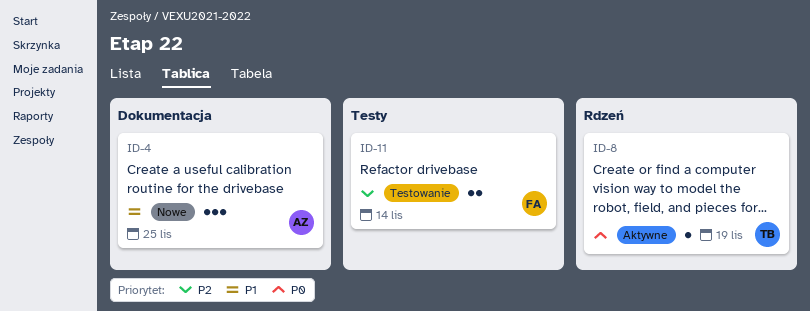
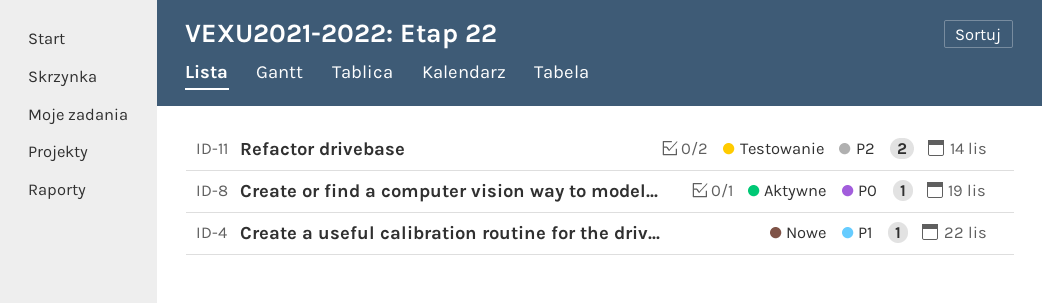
ID-4, estimate: 3 -> 1
ID-4, due: Nov 25 -> Nov 22

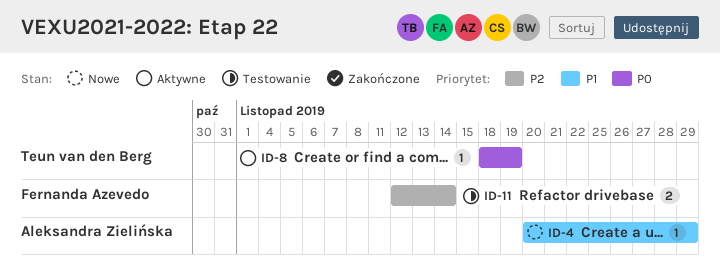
ID-4, due: Nov 22 -> Nov 29

